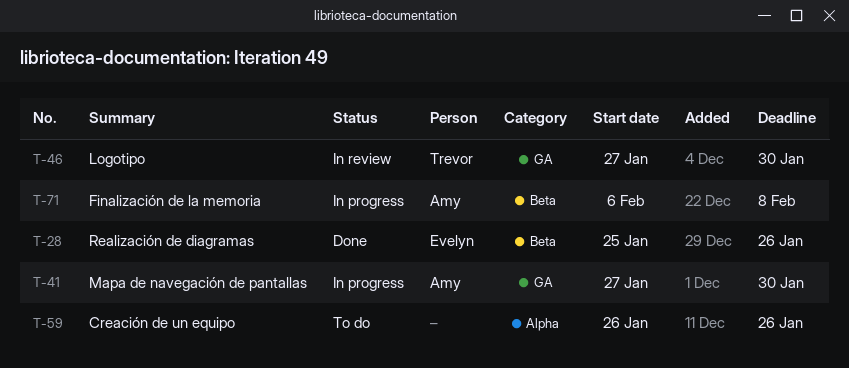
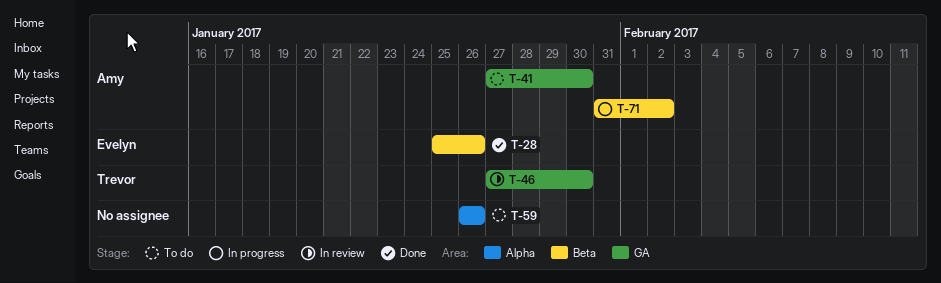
T-41, status: In progress -> To do
T-71, start: Feb 6 -> Jan 31
T-71, due: Feb 8 -> Feb 2

